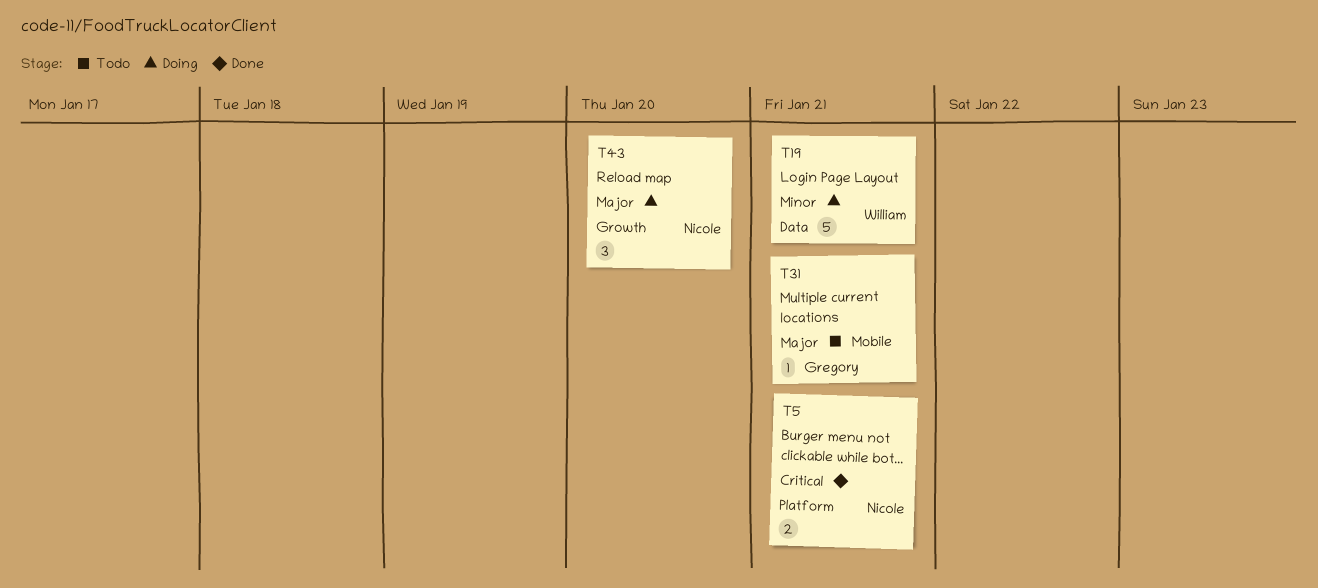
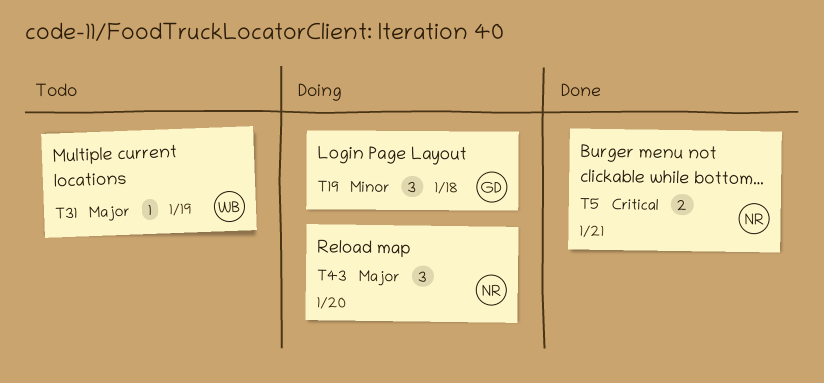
T19, owner: William -> Gregory
T19, estimate: 5 -> 3
T19, due: Jan 21 -> Jan 18
T31, owner: Gregory -> William
T31, due: Jan 21 -> Jan 19

